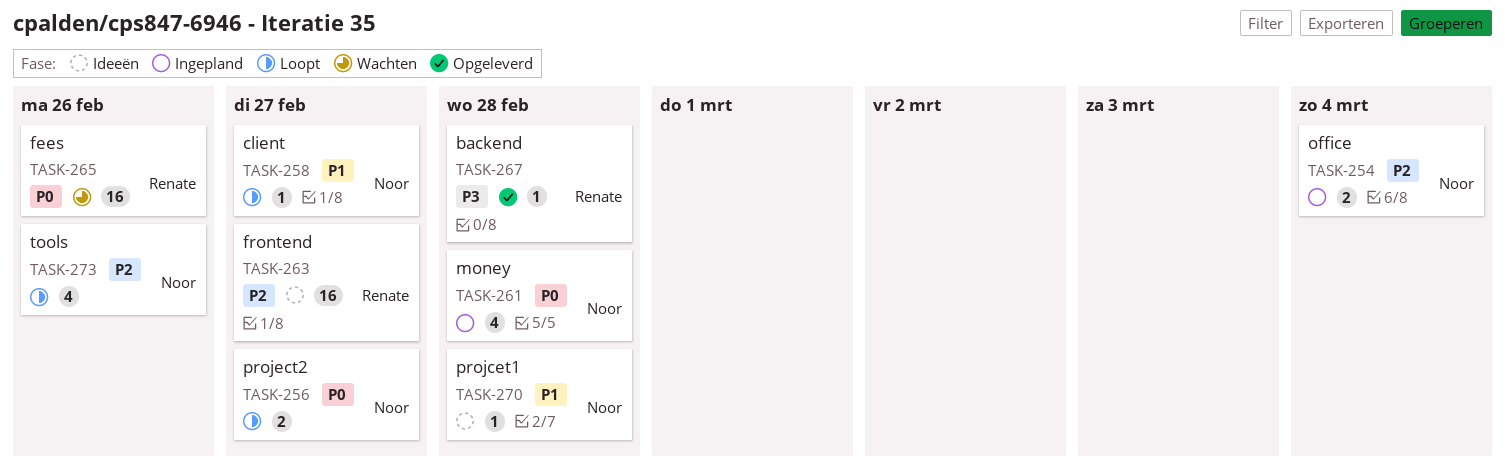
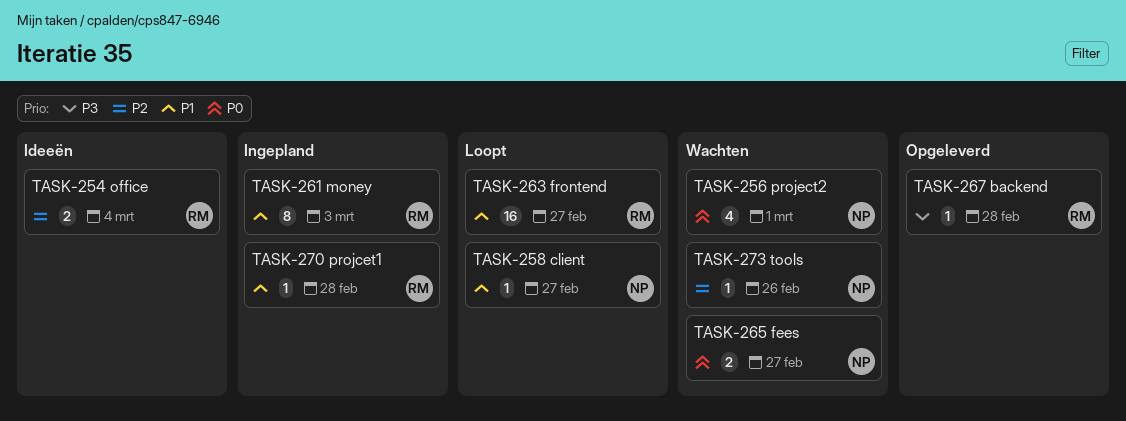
TASK-254, status: Ingepland -> Ideeën
TASK-254, owner: Noor -> Renate
TASK-256, status: Loopt -> Wachten
TASK-256, estimate: 2 -> 4
TASK-256, due: Feb 27 -> Mar 1
TASK-261, owner: Noor -> Renate
TASK-261, priority: P0 -> P1
TASK-261, estimate: 4 -> 8
TASK-261, due: Feb 28 -> Mar 3
TASK-263, status: Ideeën -> Loopt
TASK-263, priority: P2 -> P1
TASK-265, owner: Renate -> Noor
TASK-265, estimate: 16 -> 2
TASK-265, due: Feb 26 -> Feb 27
TASK-270, status: Ideeën -> Ingepland
TASK-270, owner: Noor -> Renate
TASK-273, status: Loopt -> Wachten
TASK-273, estimate: 4 -> 1

